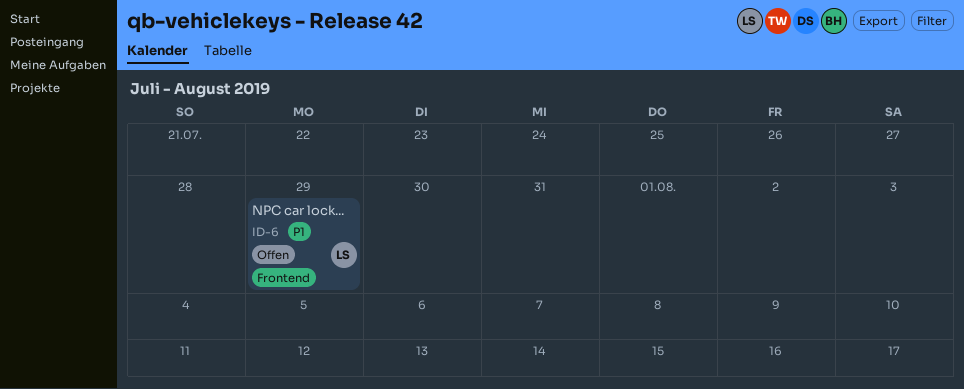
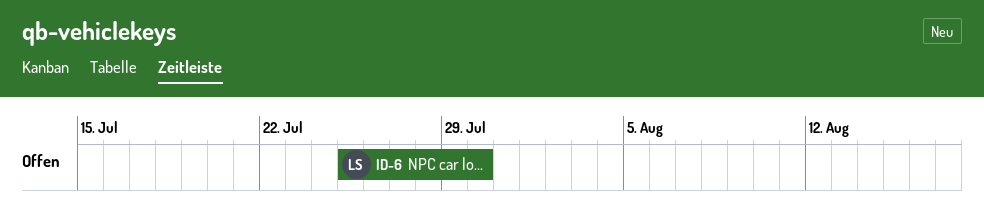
ID-6, due: Jul 29 -> Jul 30

